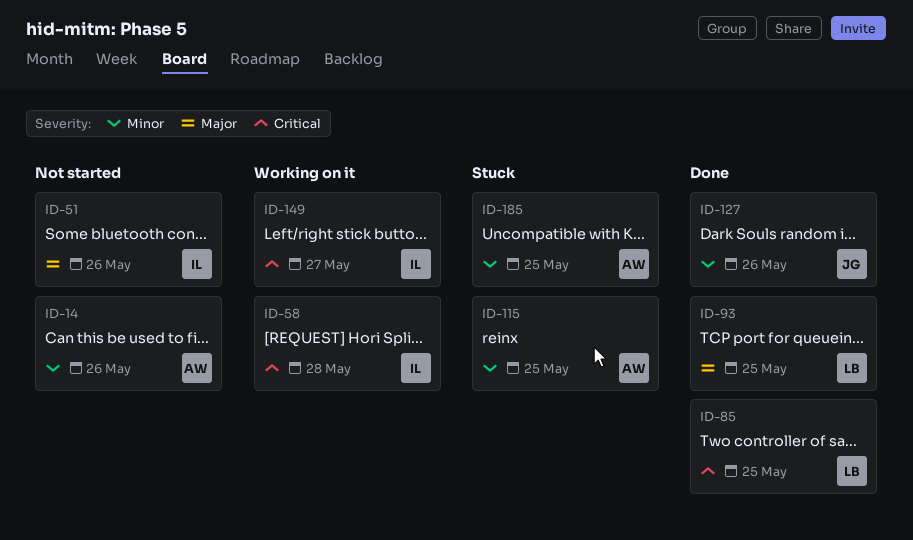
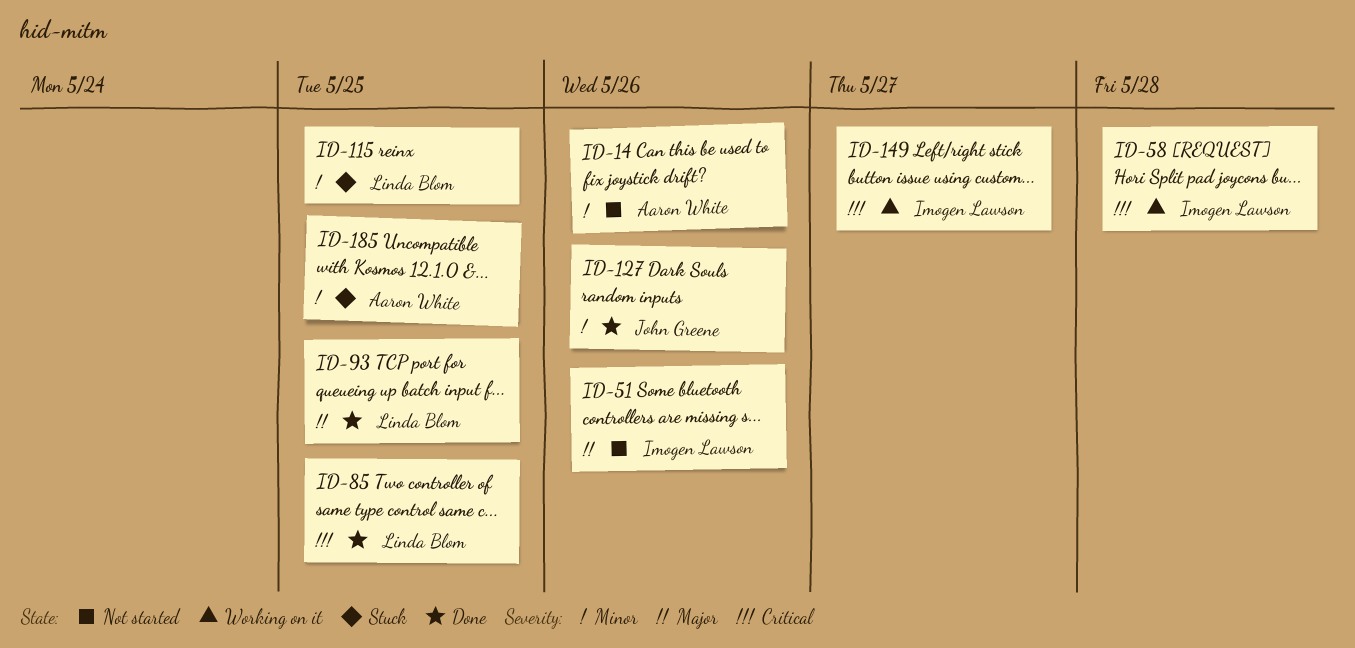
ID-115, owner: Aaron White -> Linda Blom

